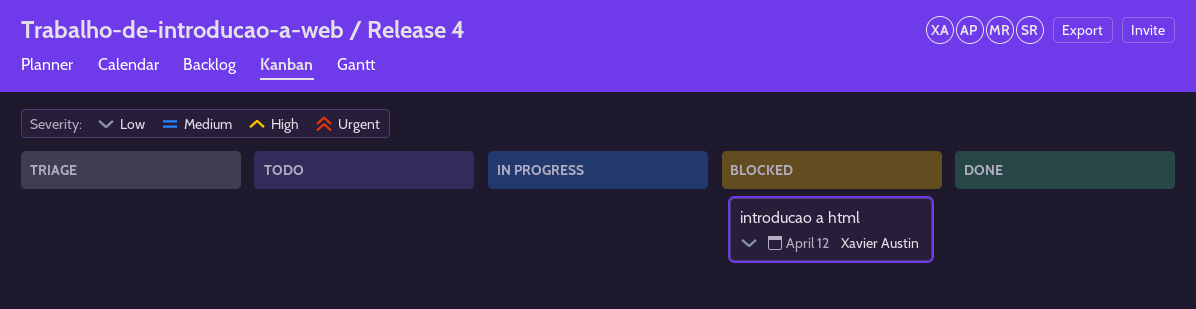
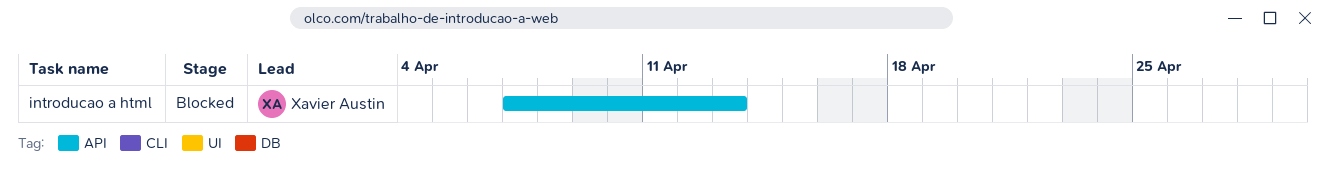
introducao a html, due: Apr 12 -> Apr 13

